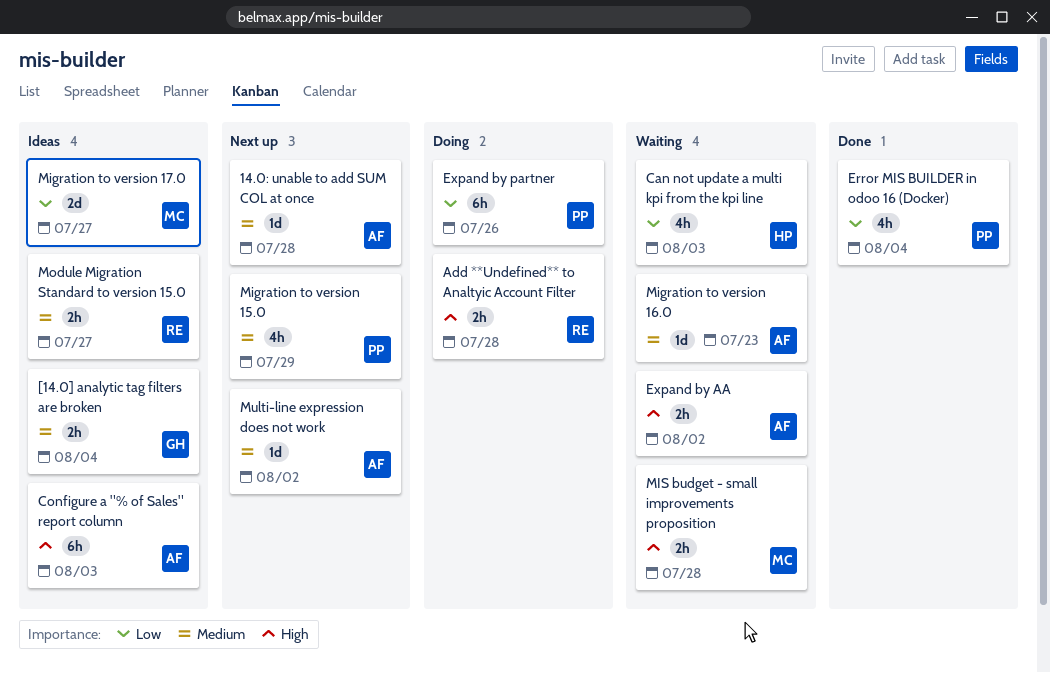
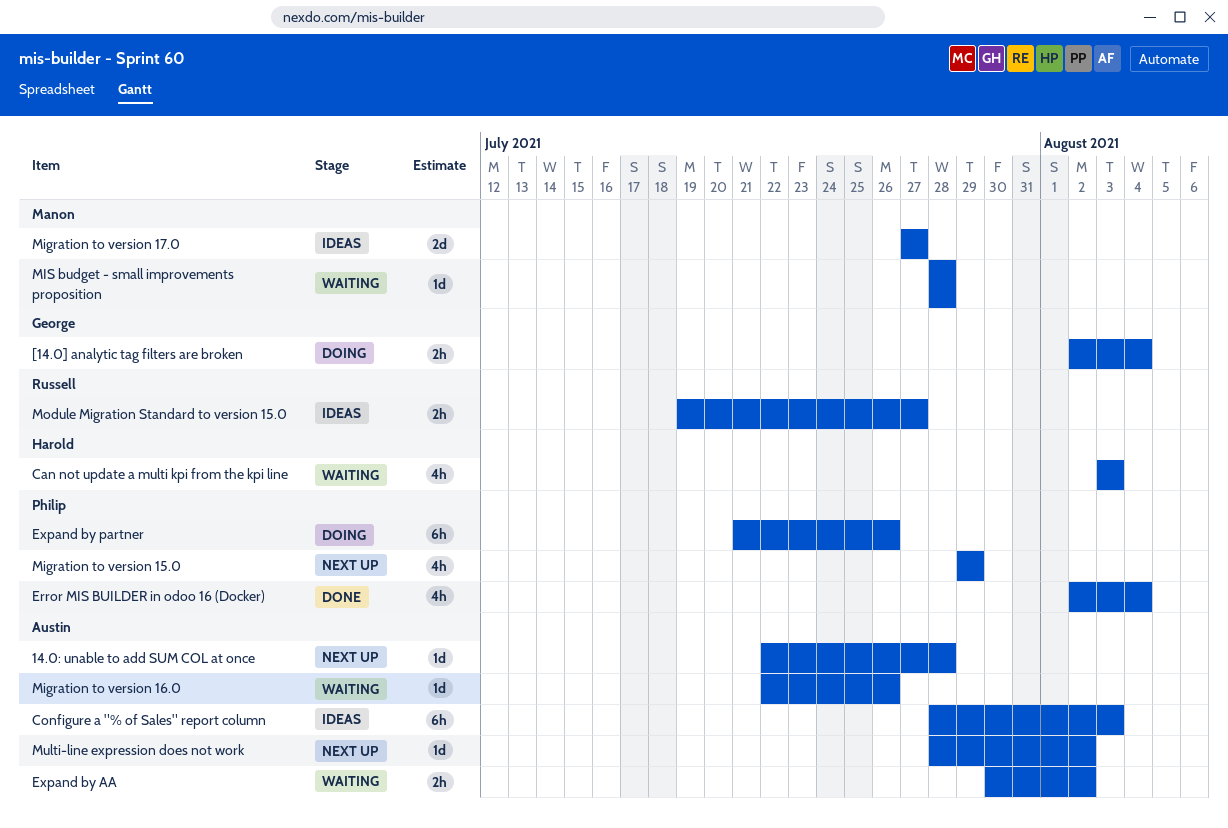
[14.0] analytic tag filters are broken, status: Ideas -> Doing
Add **Undefined** to Analtyic Account Filter: present -> none
Migration to version 16.0, due: Jul 23 -> Jul 26
MIS budget - small improvements proposition, estimate: 2h -> 1d

